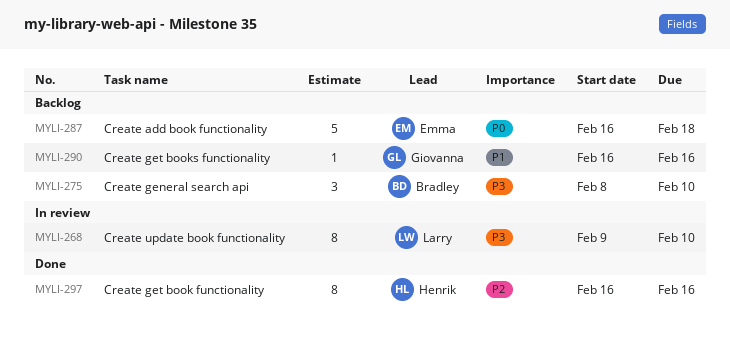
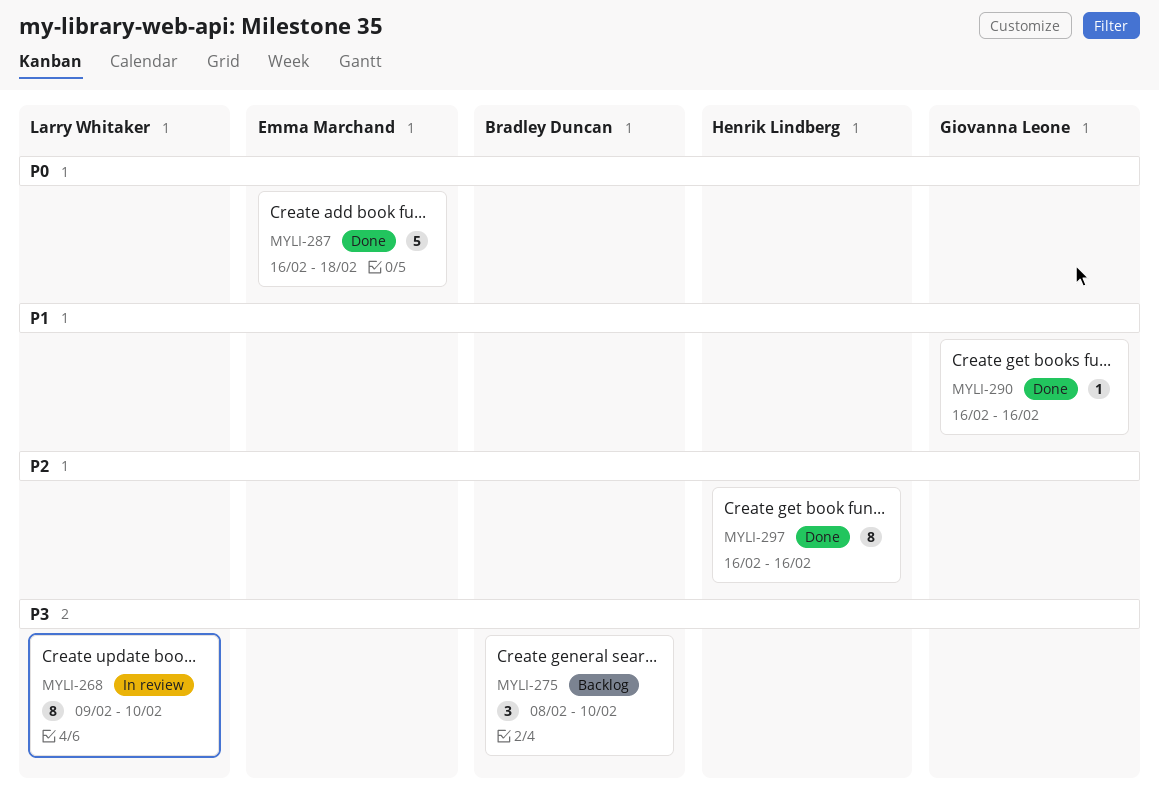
MYLI-287, status: Backlog -> Done
MYLI-290, status: Backlog -> Done

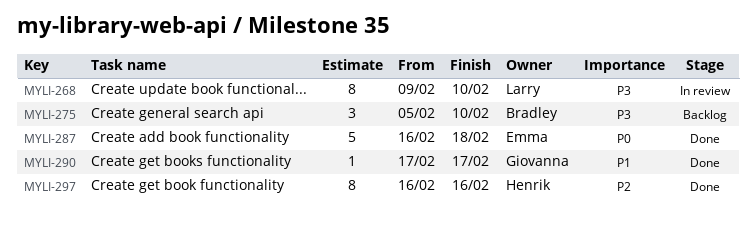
MYLI-275, start: Feb 8 -> Feb 5
MYLI-290, start: Feb 16 -> Feb 17
MYLI-290, due: Feb 16 -> Feb 17

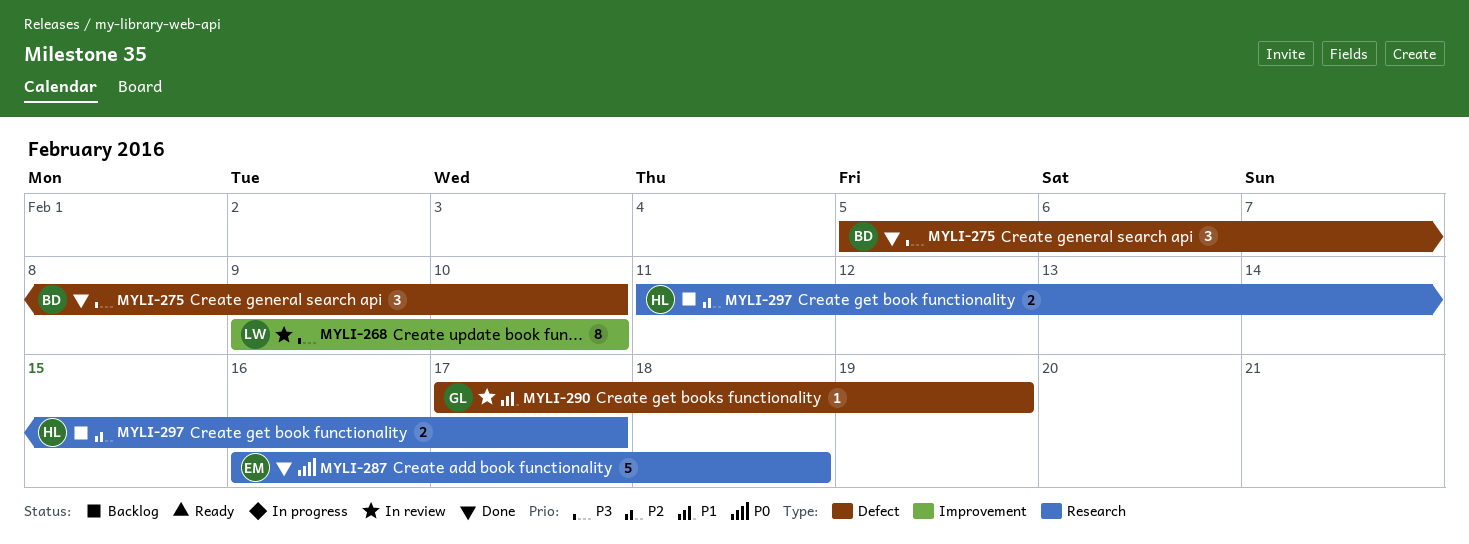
MYLI-275, status: Backlog -> Done
MYLI-290, status: Done -> In review
MYLI-290, due: Feb 17 -> Feb 19
MYLI-297, status: Done -> Backlog
MYLI-297, estimate: 8 -> 2
MYLI-297, start: Feb 16 -> Feb 11
MYLI-297, due: Feb 16 -> Feb 17

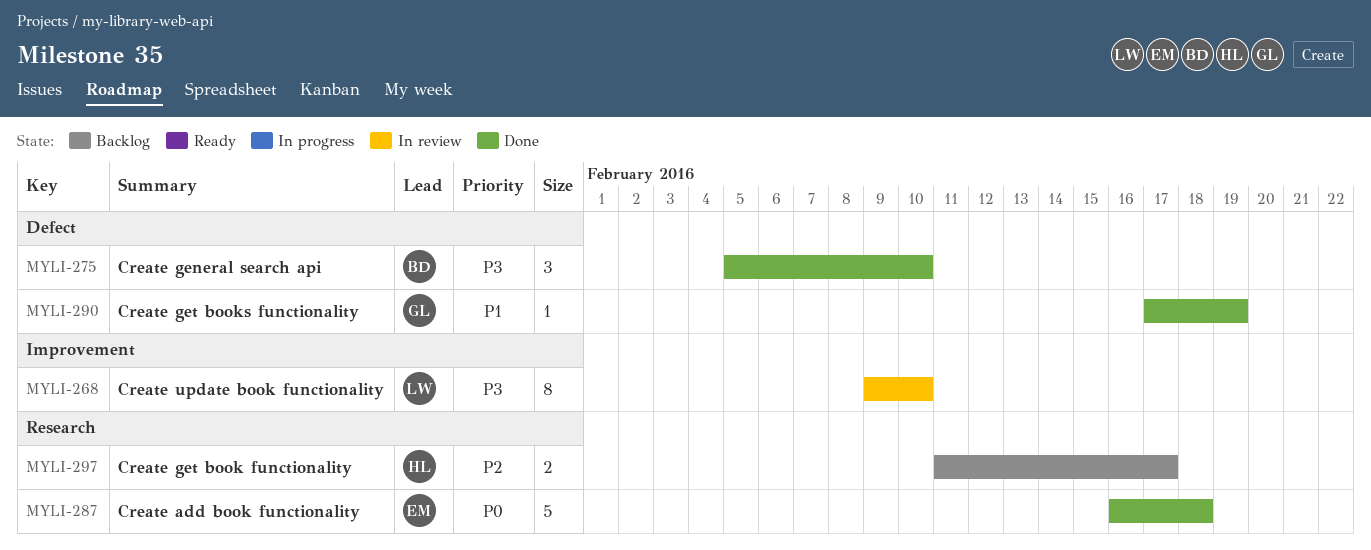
MYLI-290, status: In review -> Done

